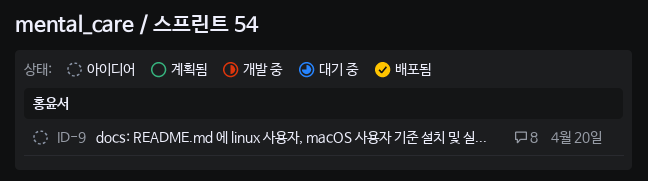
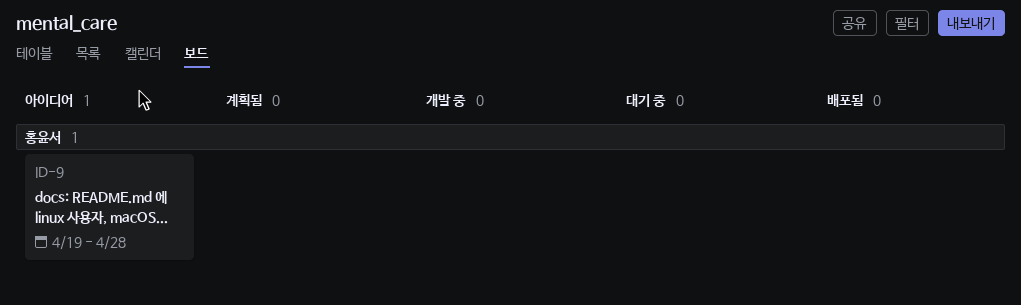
ID-9, due: Apr 20 -> Apr 28

